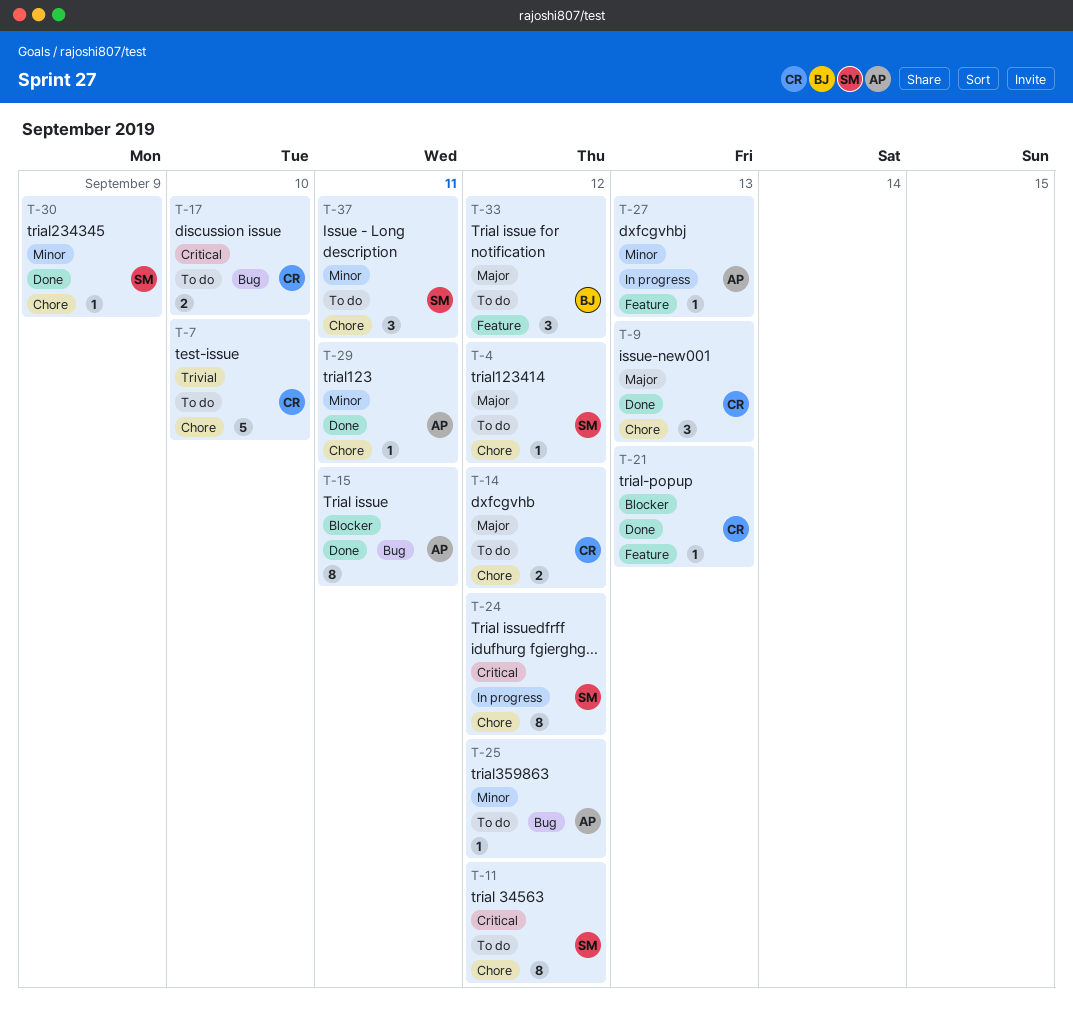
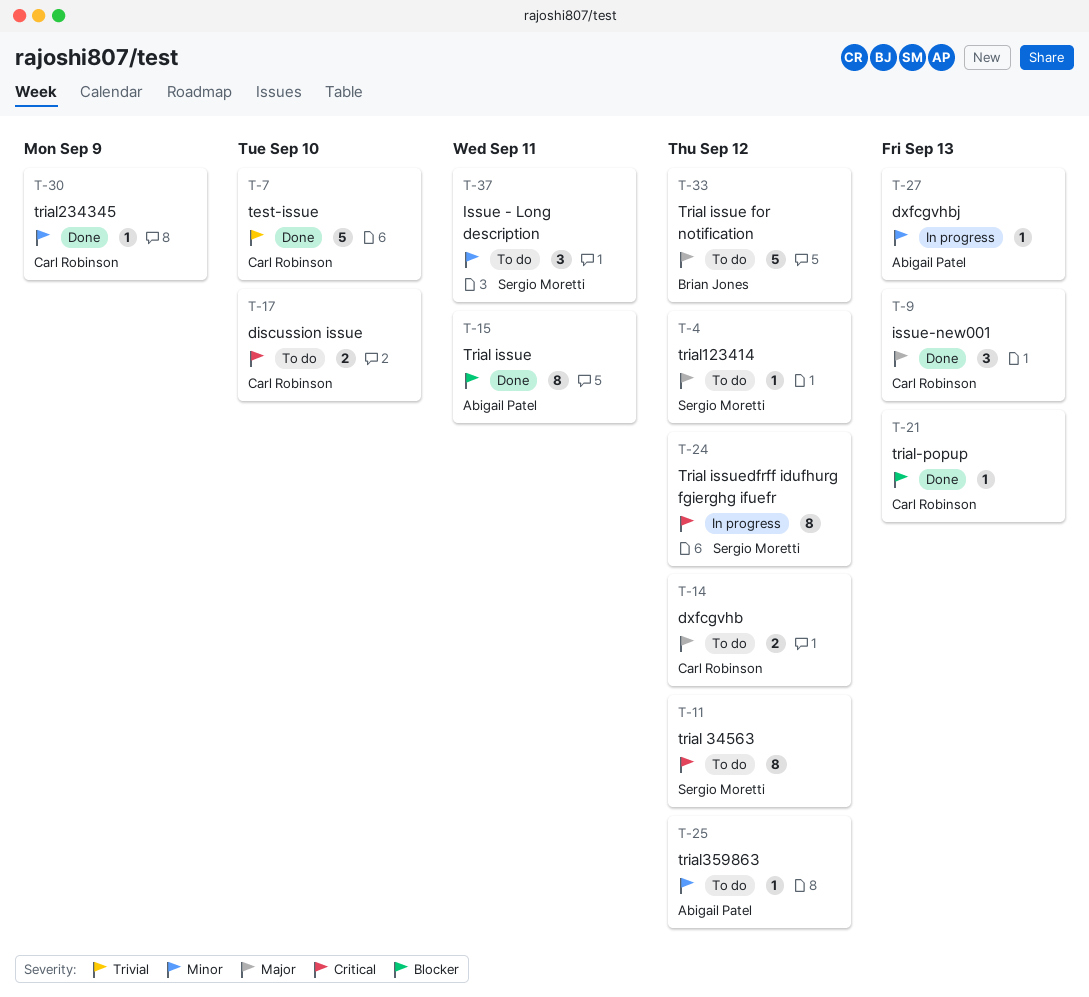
T-7, status: To do -> Done
T-29: present -> none
T-30, owner: Sergio Moretti -> Carl Robinson
T-33, estimate: 3 -> 5

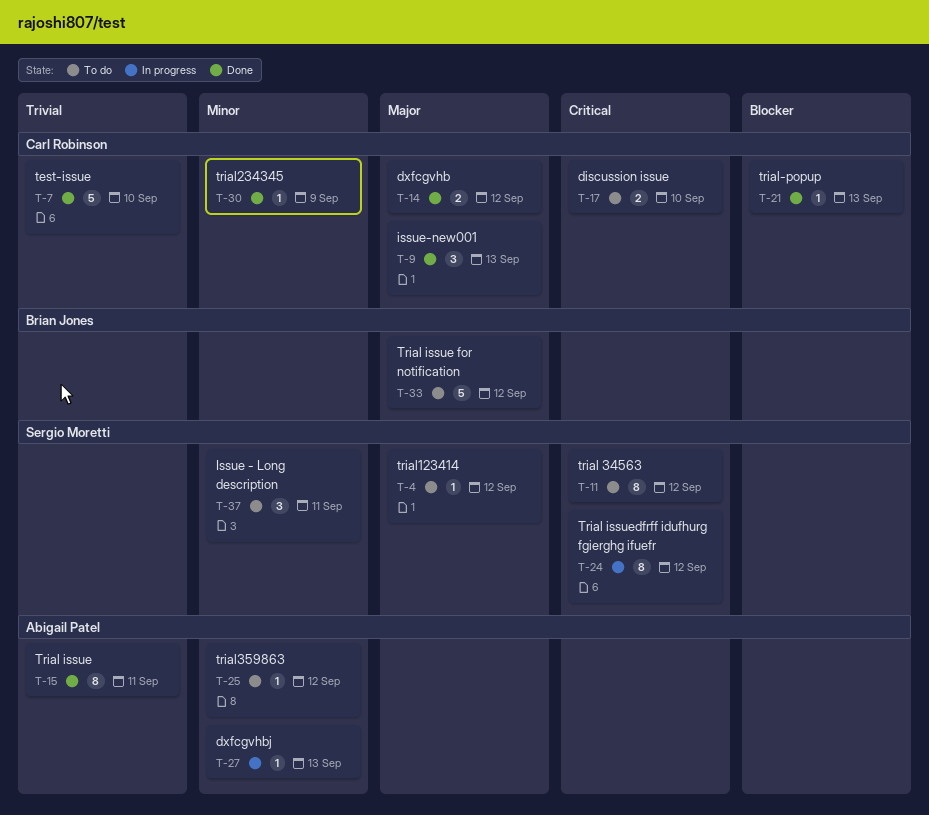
T-14, status: To do -> Done
T-15, priority: Blocker -> Trivial

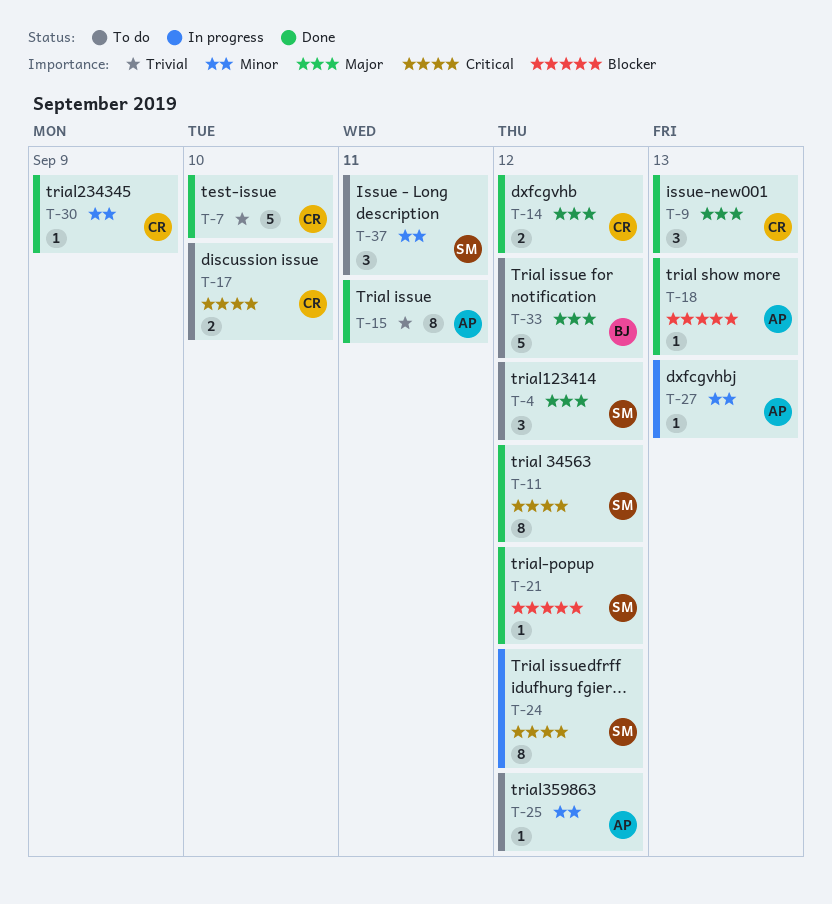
T-4, estimate: 1 -> 3
T-11, status: To do -> Done
T-18: none -> present
T-21, owner: Carl Robinson -> Sergio Moretti
T-21, due: Sep 13 -> Sep 12

